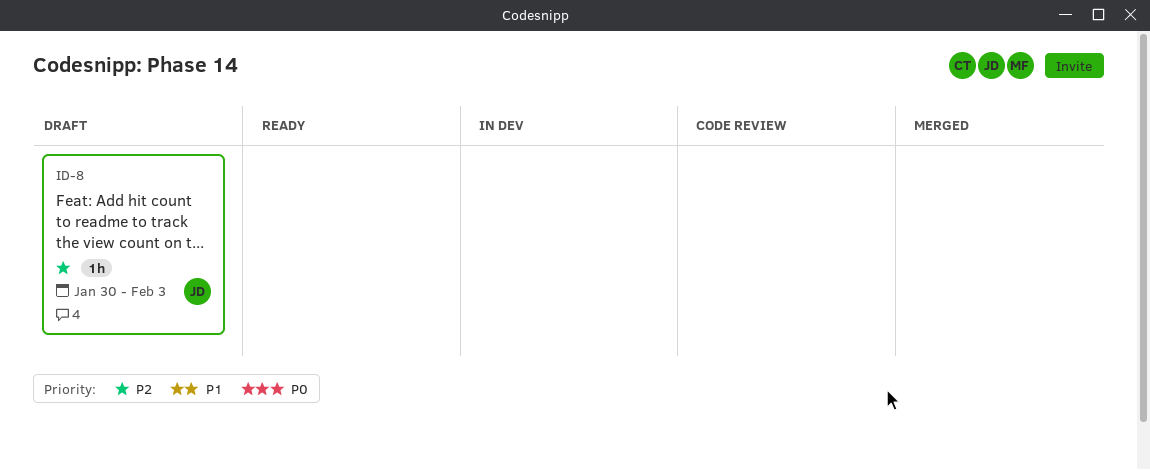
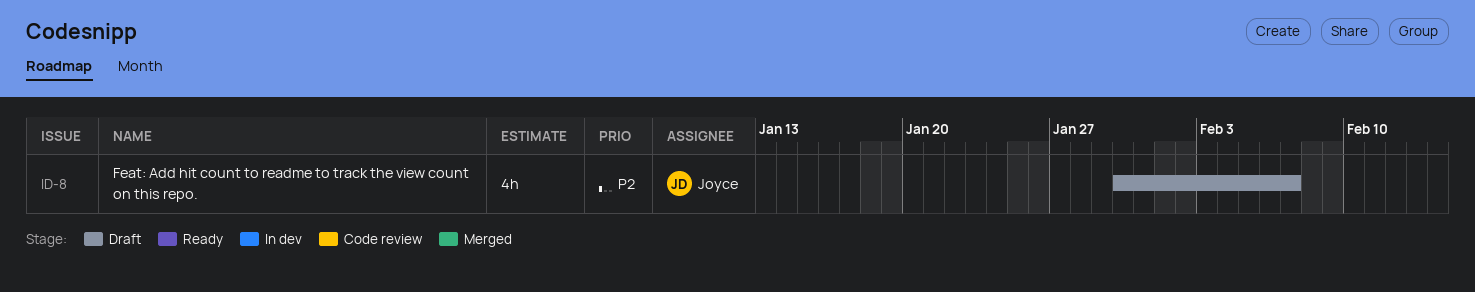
ID-8, estimate: 1h -> 4h
ID-8, due: Feb 3 -> Feb 7

